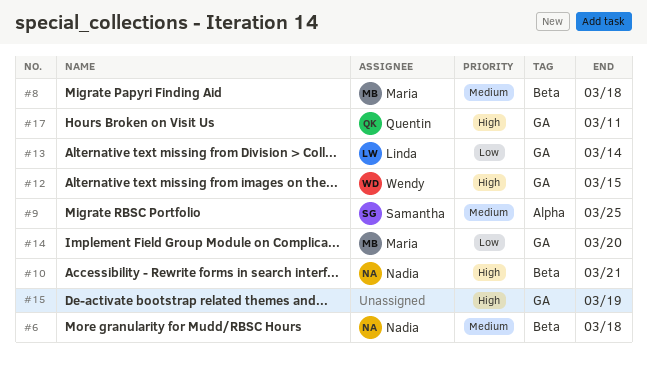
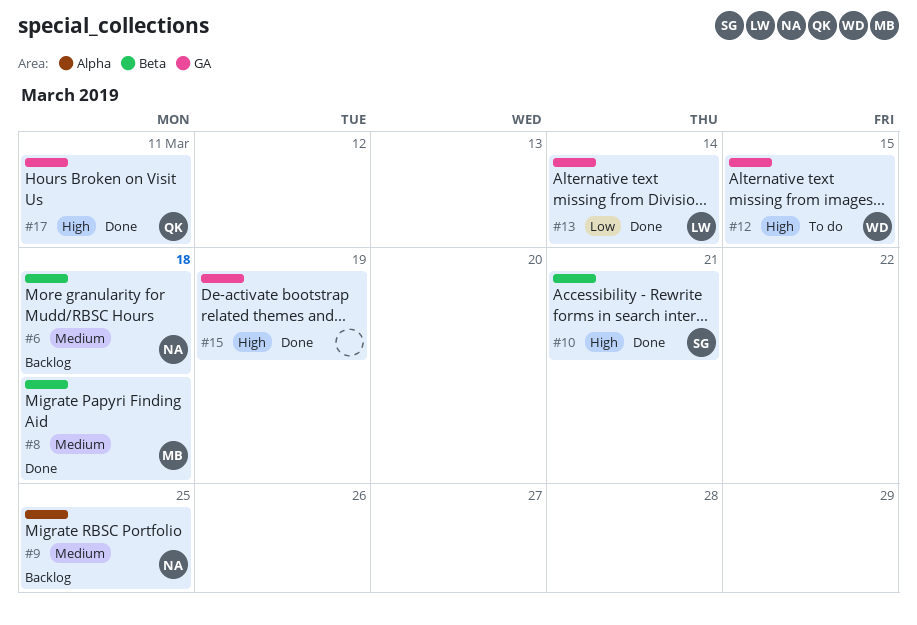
#9, owner: Samantha -> Nadia
#10, owner: Nadia -> Samantha
#14: present -> none

